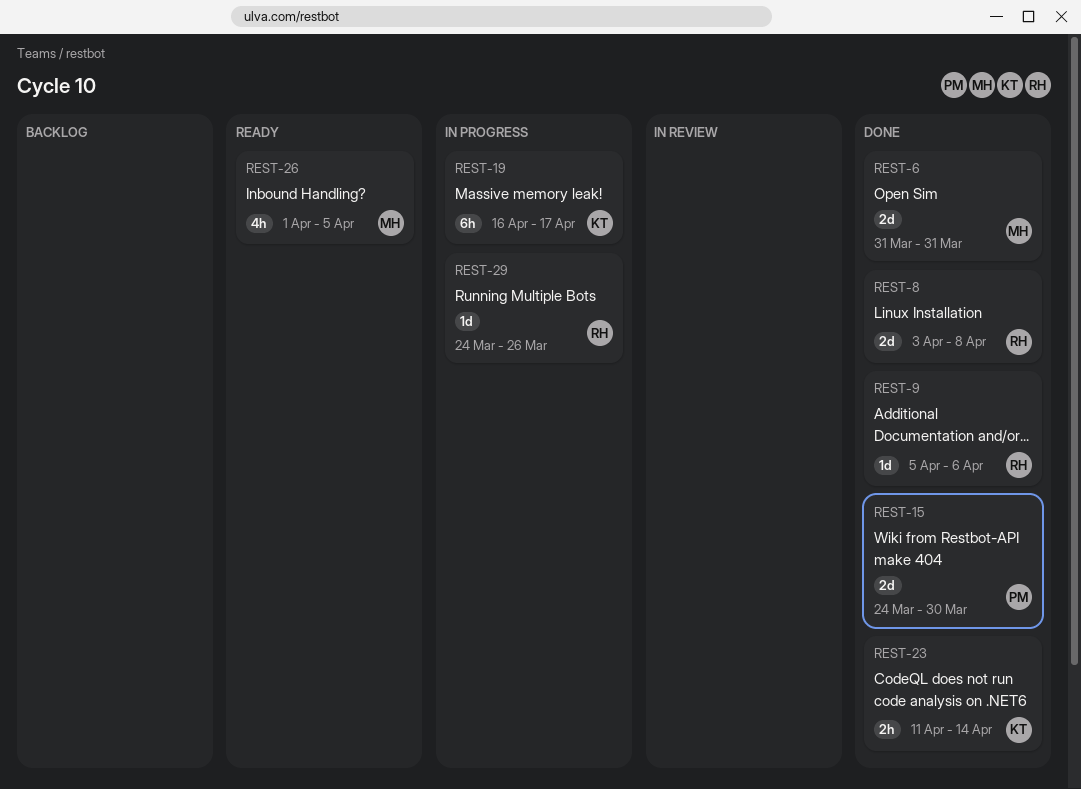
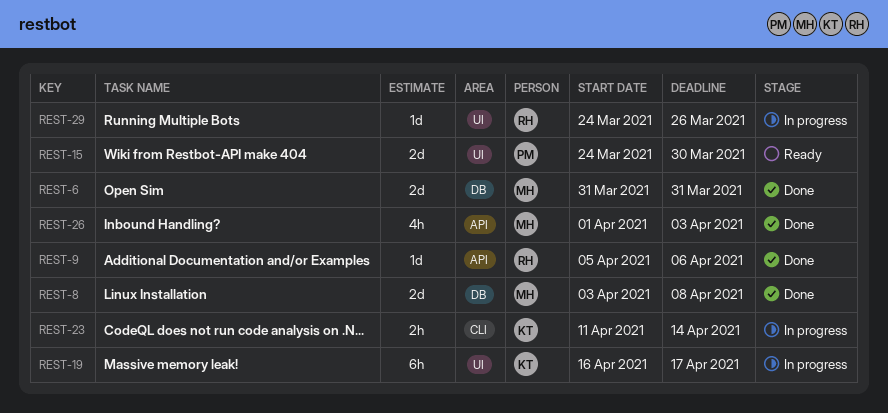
REST-8, owner: RH -> MH
REST-15, status: Done -> Ready
REST-23, status: Done -> In progress
REST-26, status: Ready -> Done
REST-26, due: Apr 5 -> Apr 3

